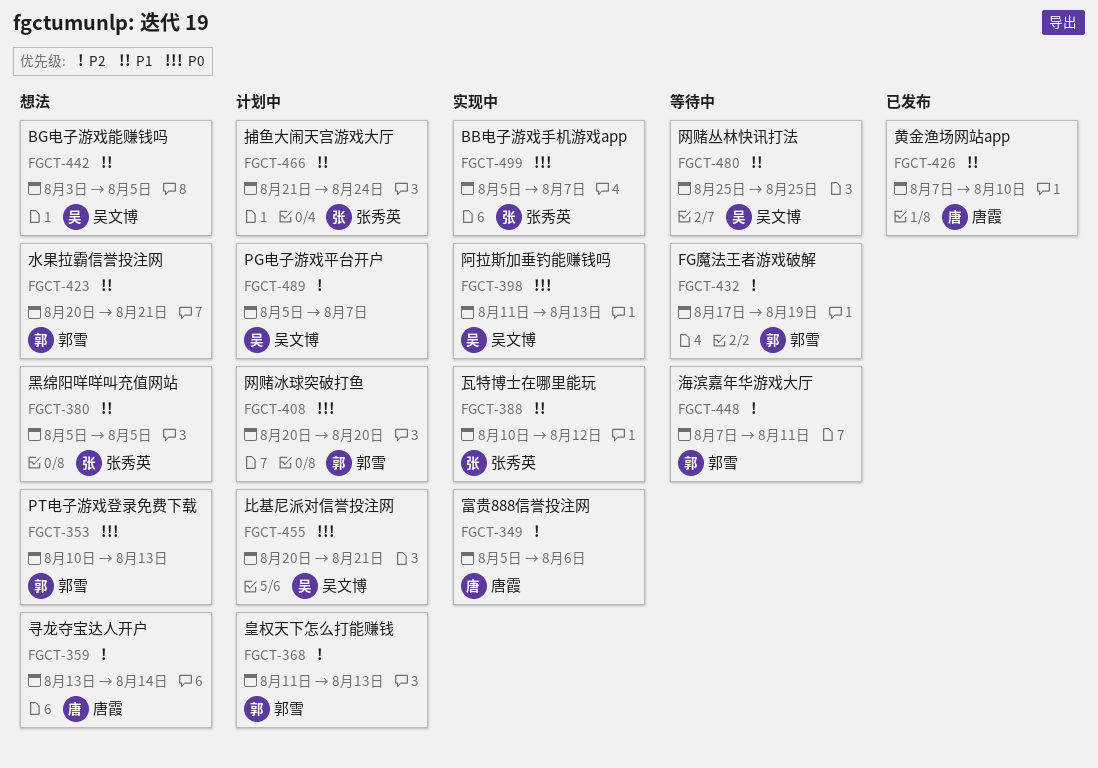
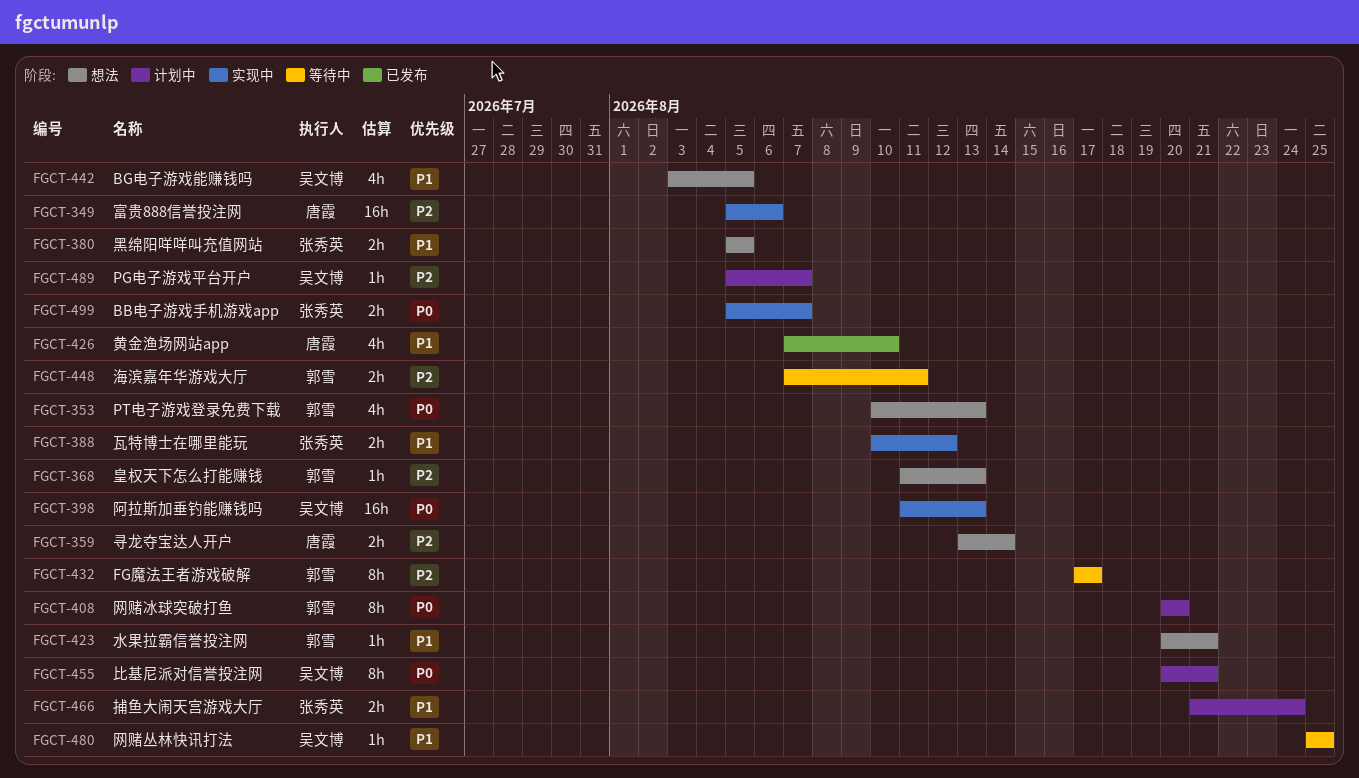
FGCT-368, status: 计划中 -> 想法
FGCT-432, due: Aug 19 -> Aug 17

